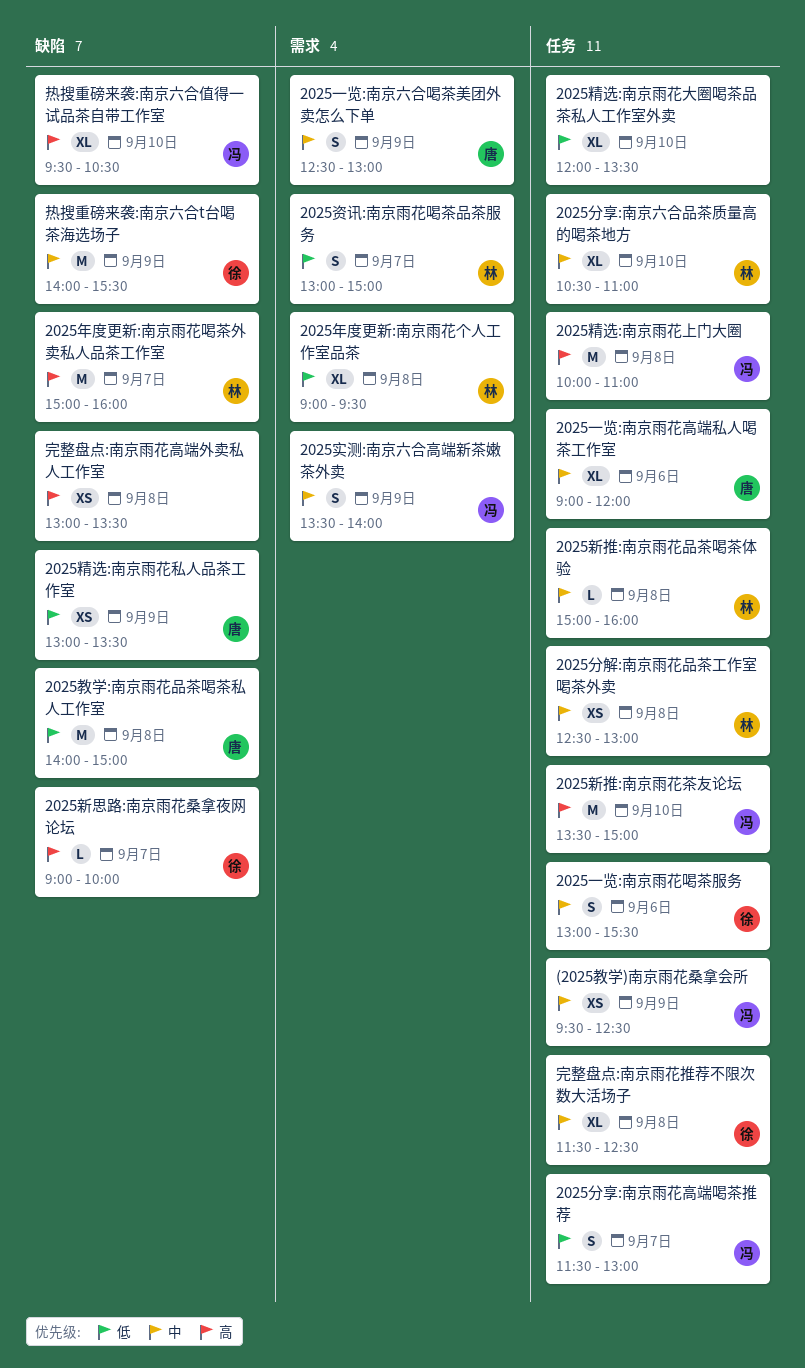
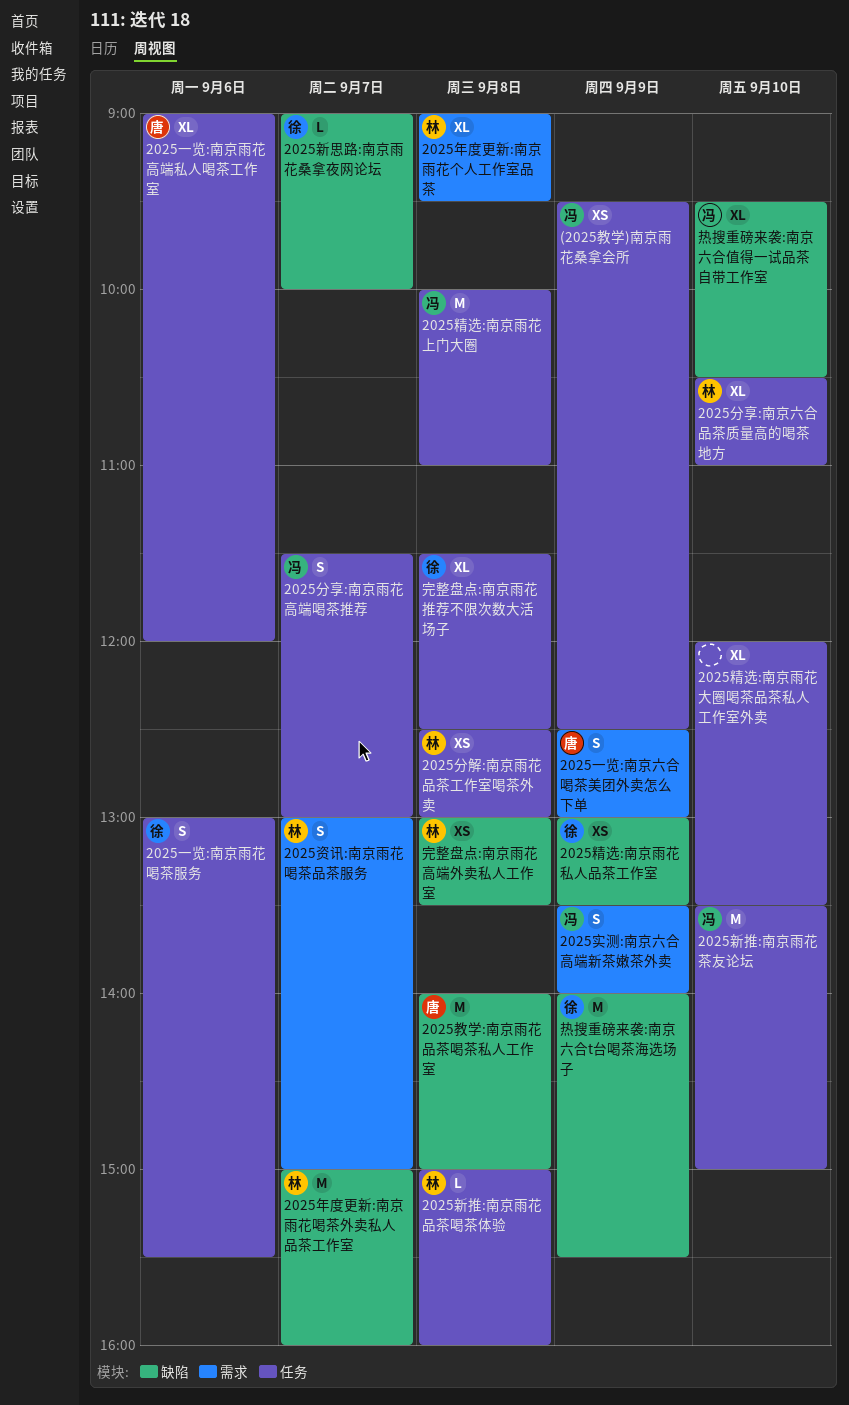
2025精选:南京雨花私人品茶工作室, owner: 唐 -> 徐
完整盘点:南京雨花高端外卖私人工作室, owner: none -> 林

